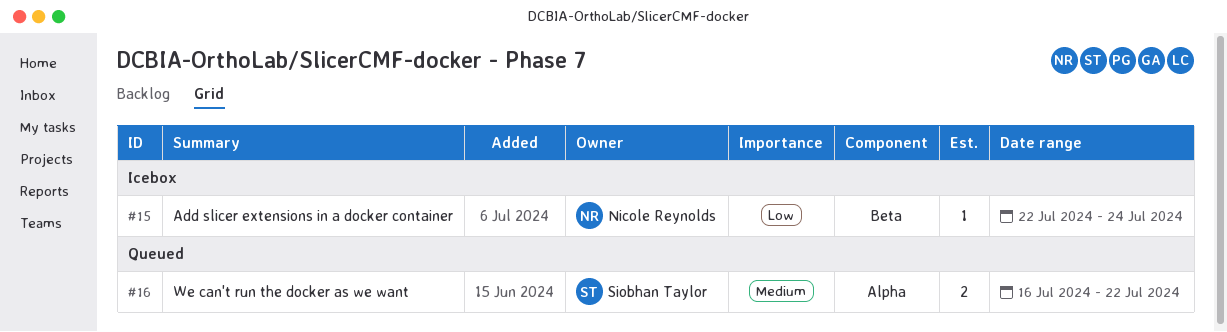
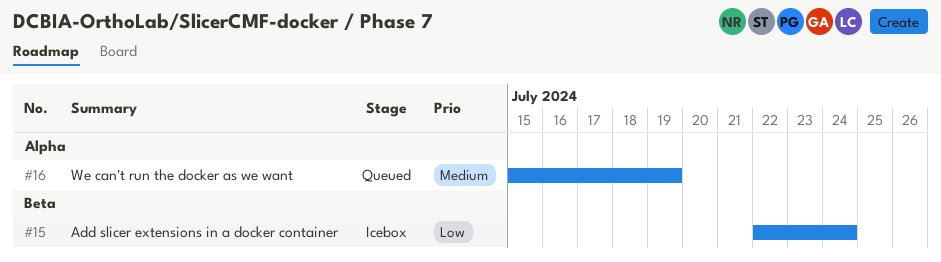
#16, start: Jul 16 -> Jul 15
#16, due: Jul 22 -> Jul 19

